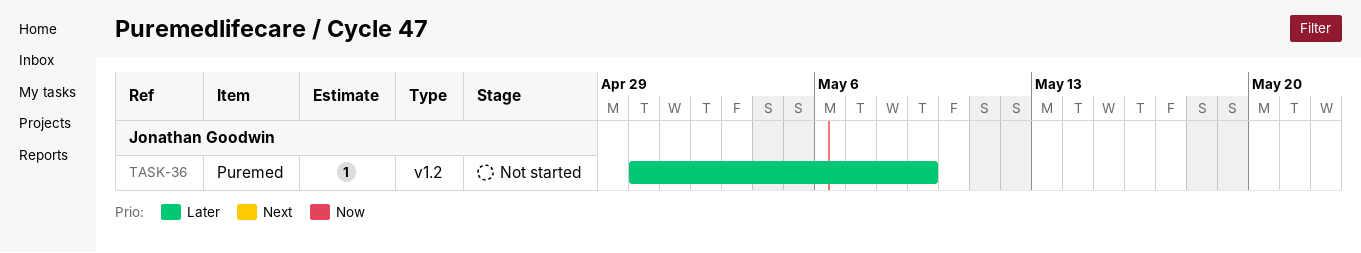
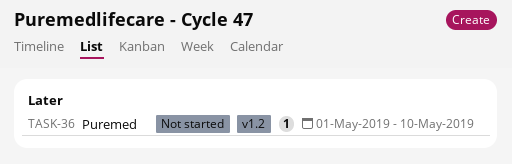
TASK-36, start: Apr 30 -> May 1
TASK-36, due: May 9 -> May 10

